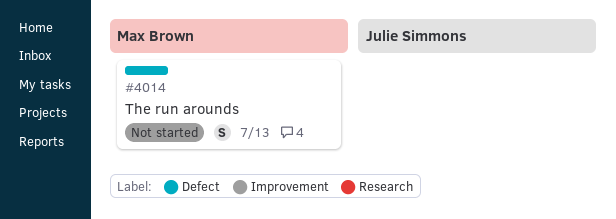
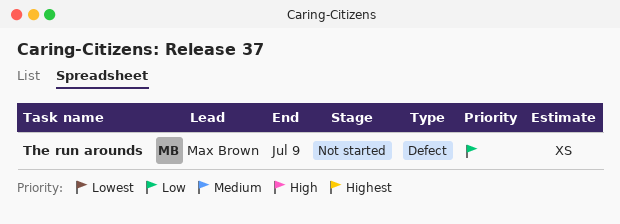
The run arounds, estimate: S -> XS
The run arounds, due: Jul 13 -> Jul 9

